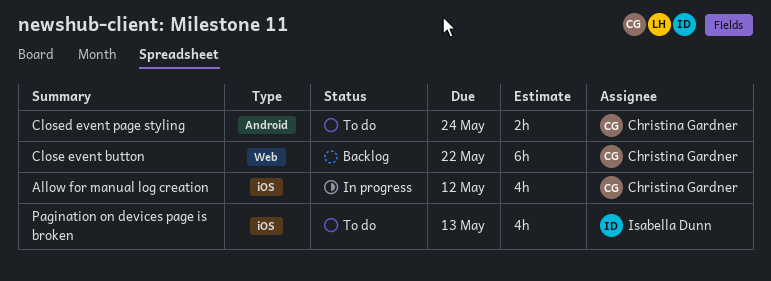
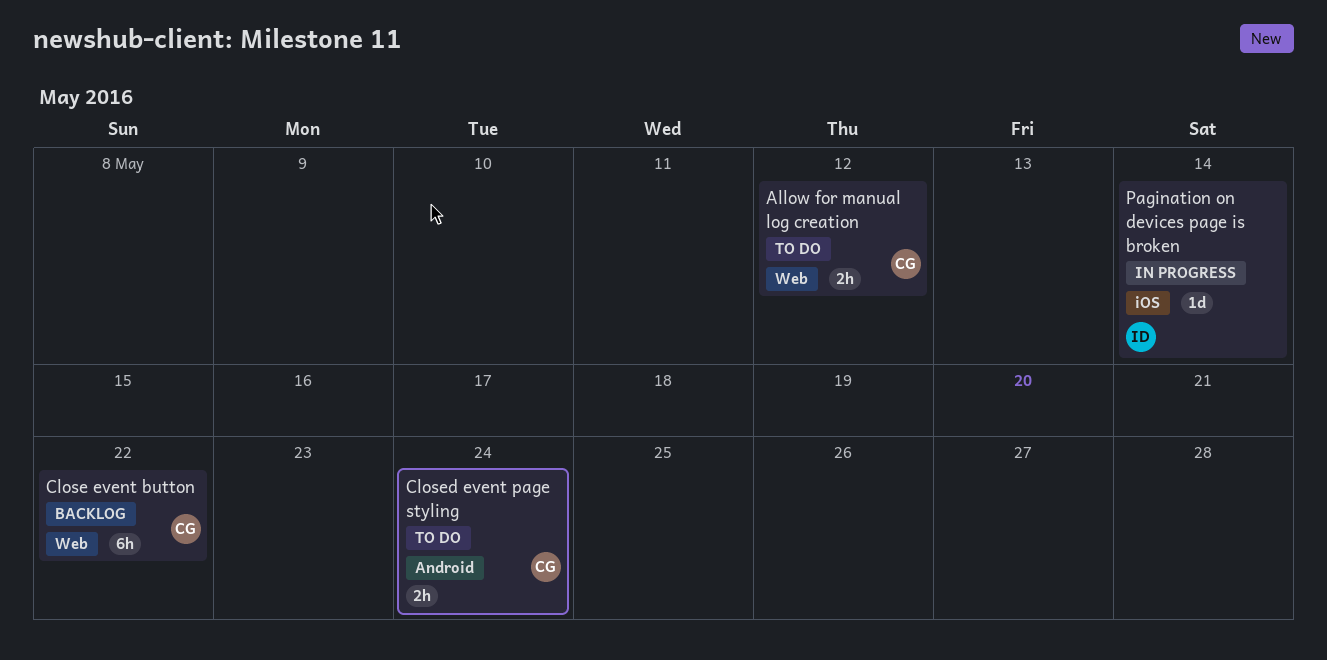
Allow for manual log creation, status: In progress -> To do
Allow for manual log creation, label: iOS -> Web
Allow for manual log creation, estimate: 4h -> 2h
Pagination on devices page is broken, status: To do -> In progress
Pagination on devices page is broken, estimate: 4h -> 1d
Pagination on devices page is broken, due: May 13 -> May 14

